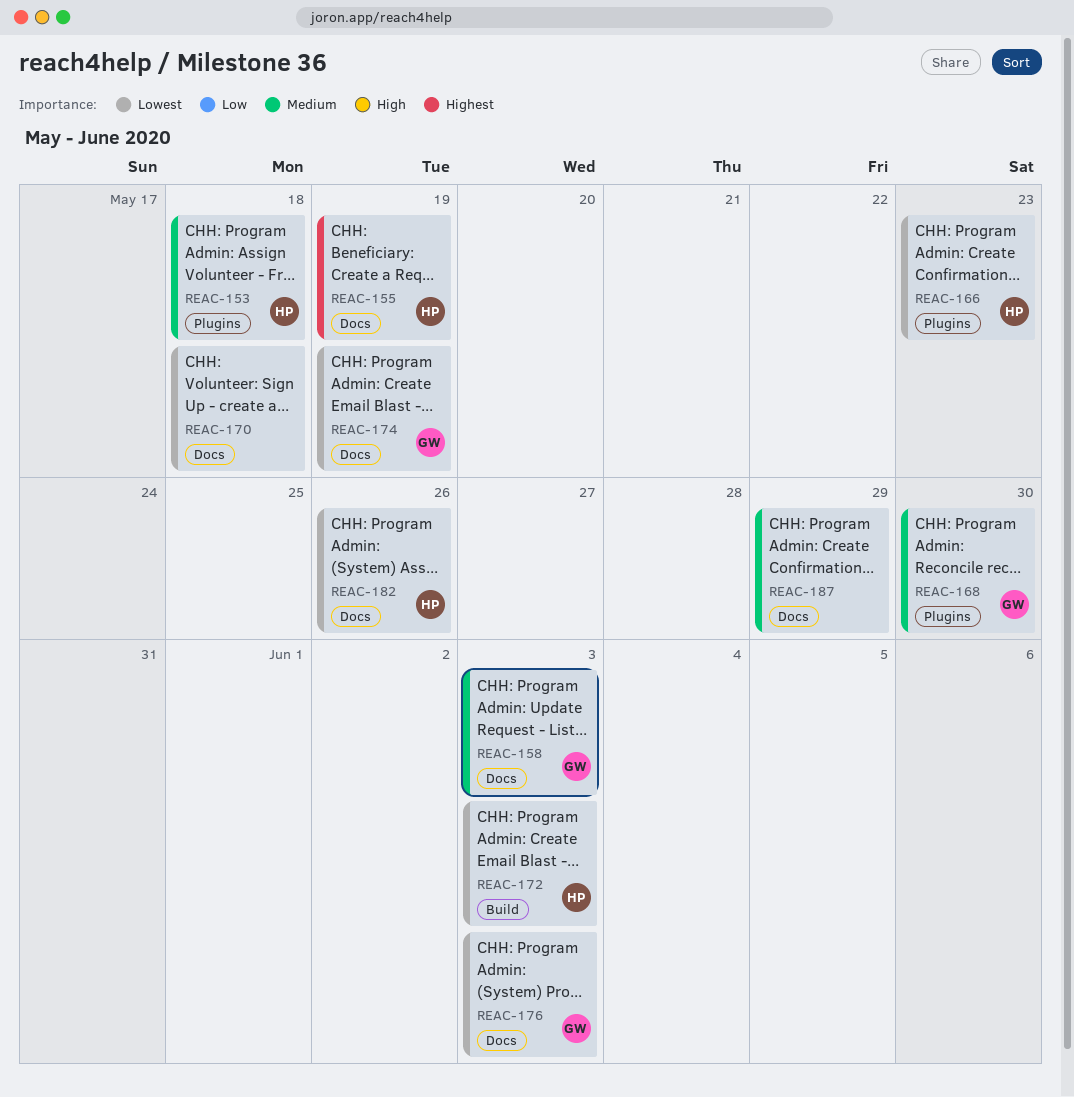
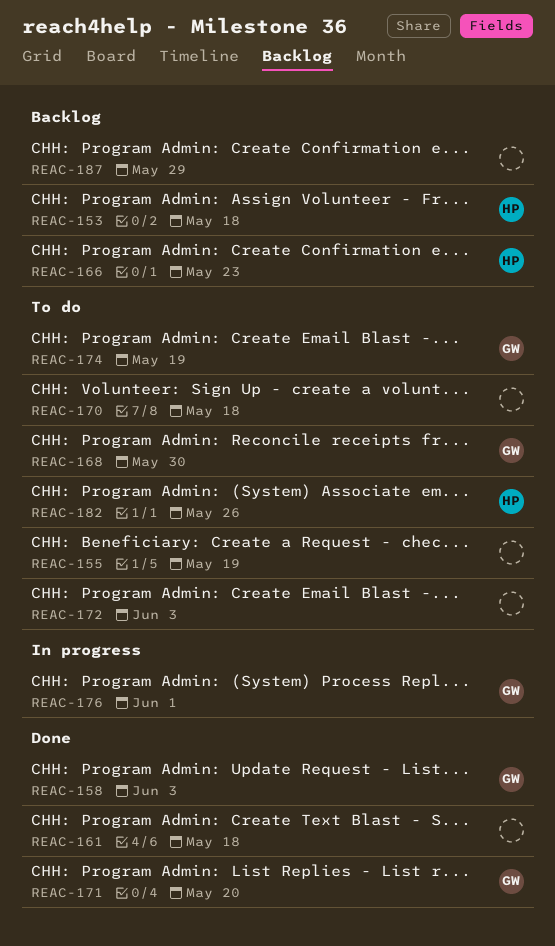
REAC-155, owner: HP -> none
REAC-161: none -> present
REAC-171: none -> present
REAC-172, owner: HP -> none
REAC-176, due: Jun 3 -> Jun 1

